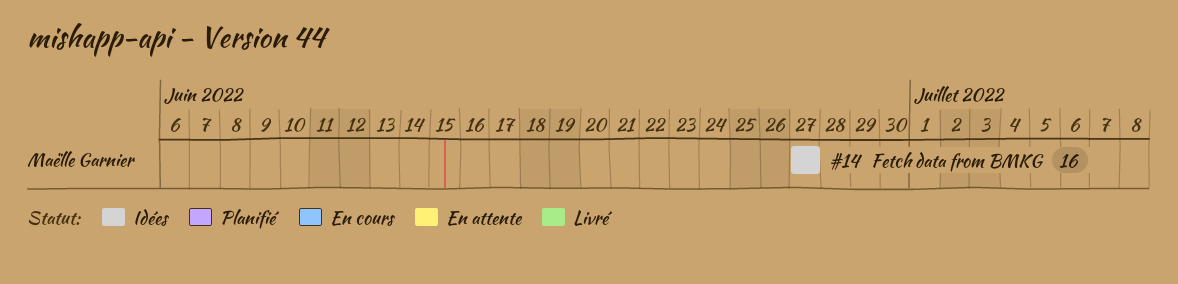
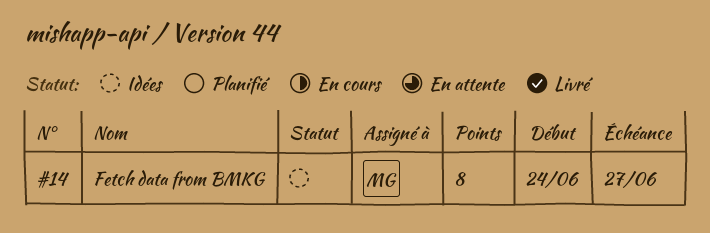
#14, estimate: 16 -> 8
#14, start: Jun 27 -> Jun 24

